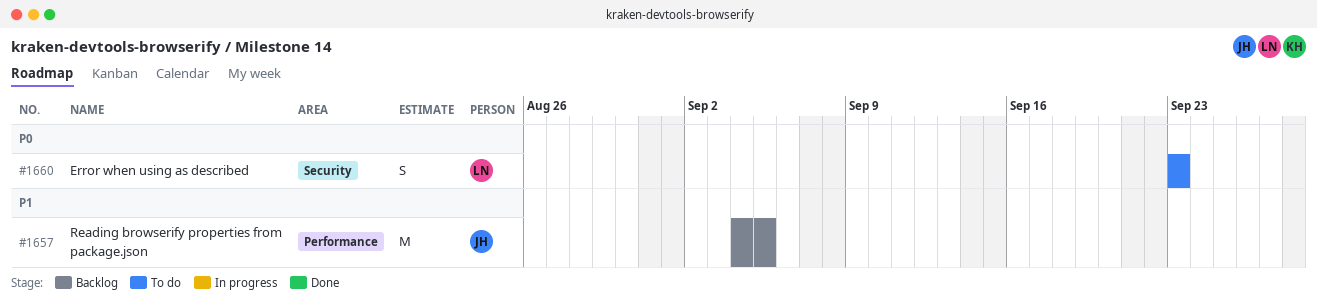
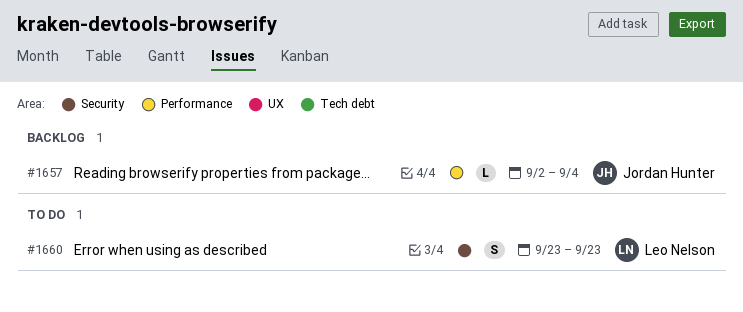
#1657, estimate: M -> L
#1657, start: Sep 4 -> Sep 2
#1657, due: Sep 5 -> Sep 4

